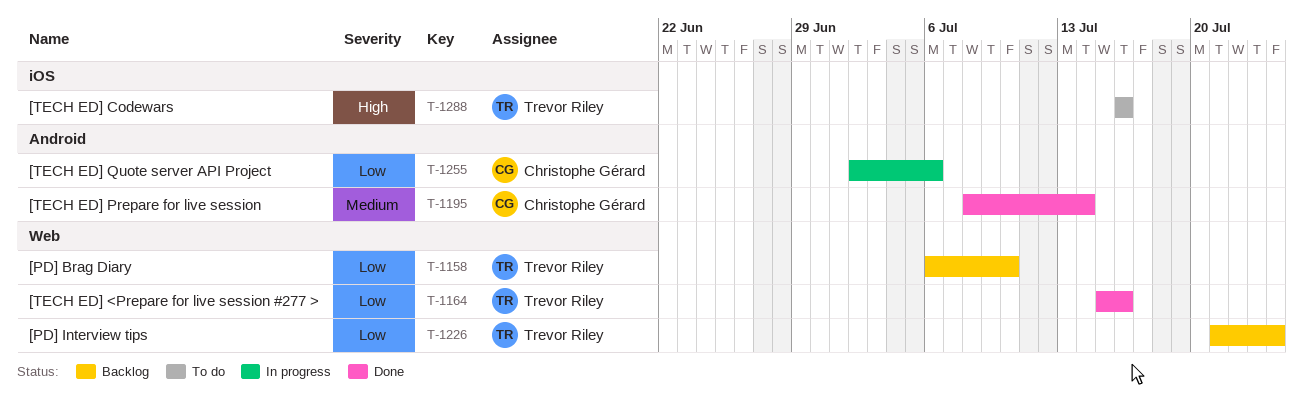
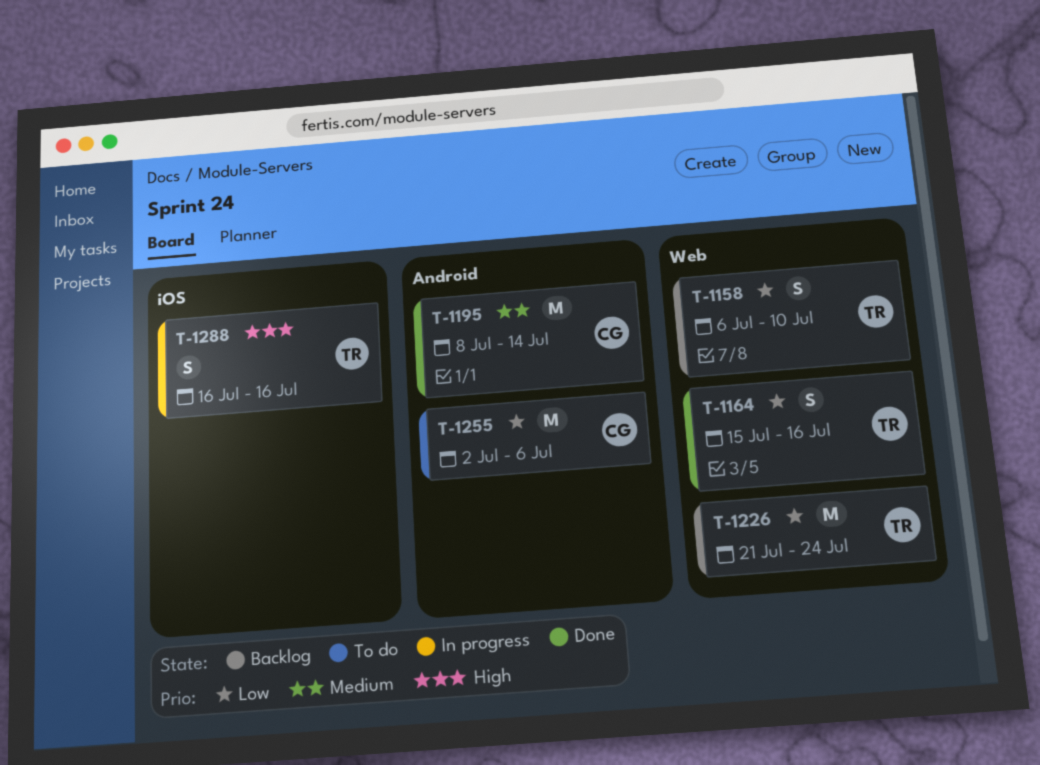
T-1255, status: In progress -> To do
T-1288, status: To do -> In progress

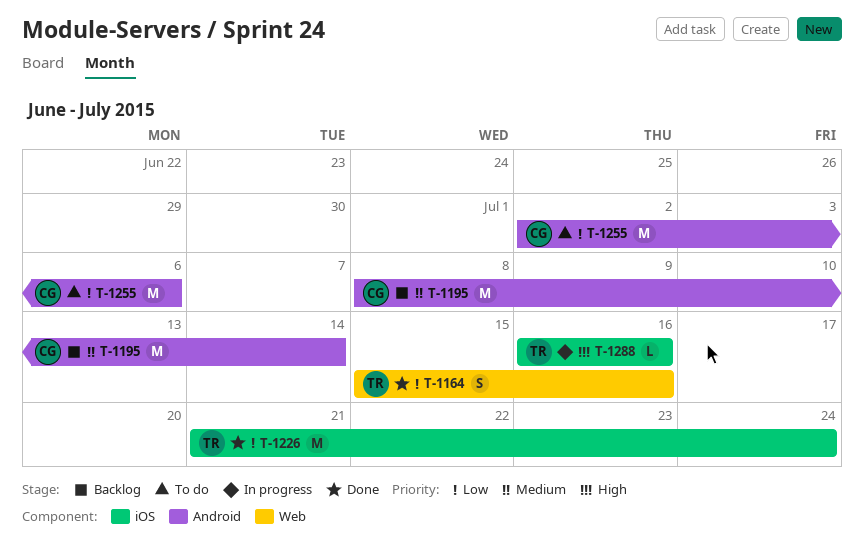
T-1158: present -> none
T-1195, status: Done -> Backlog
T-1226, status: Backlog -> Done
T-1226, label: Web -> iOS
T-1288, estimate: S -> L

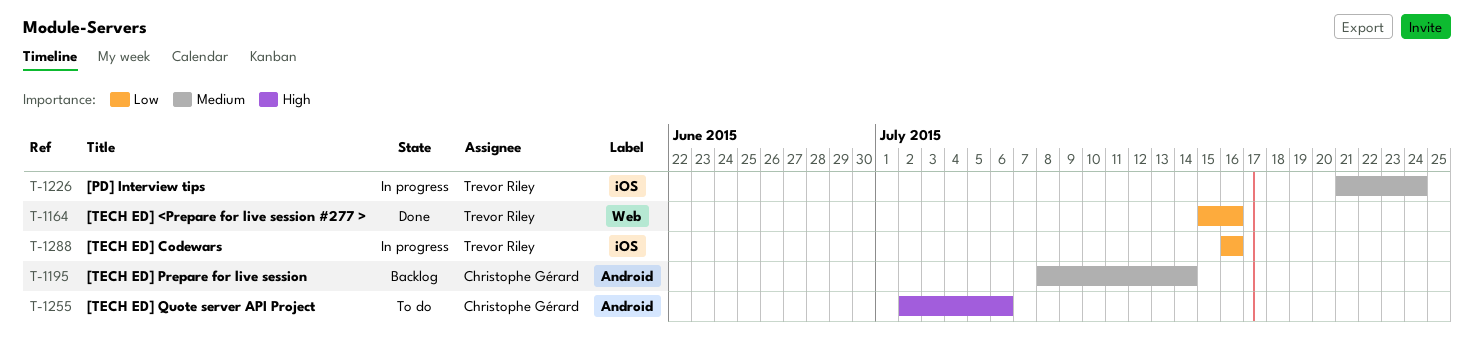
T-1226, status: Done -> In progress
T-1226, priority: Low -> Medium
T-1255, priority: Low -> High
T-1288, priority: High -> Low

